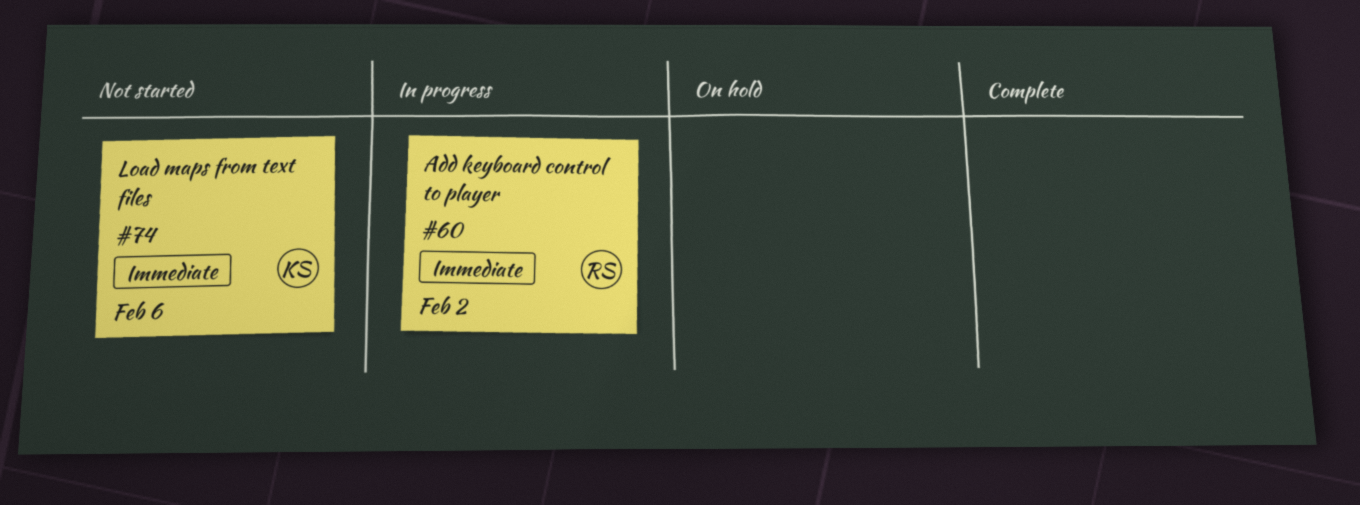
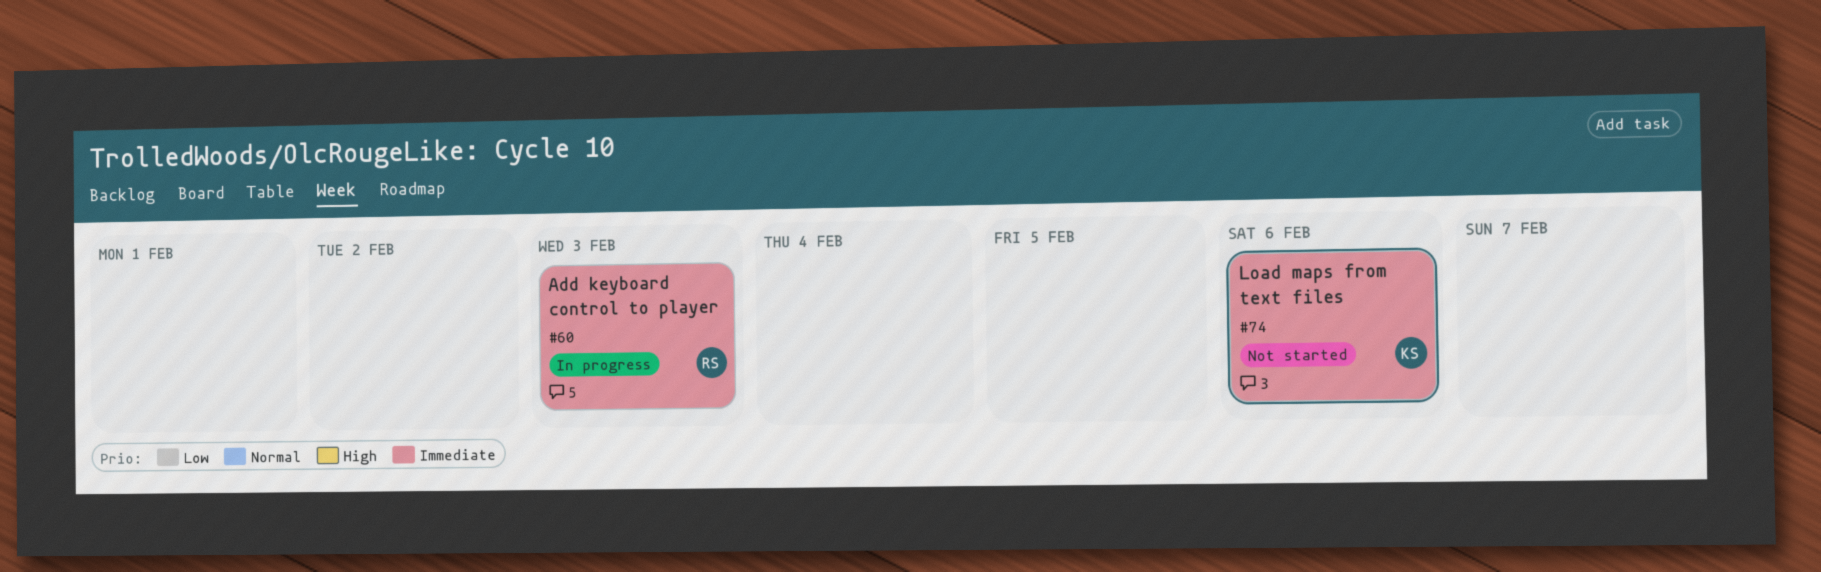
#60, due: Feb 2 -> Feb 3

